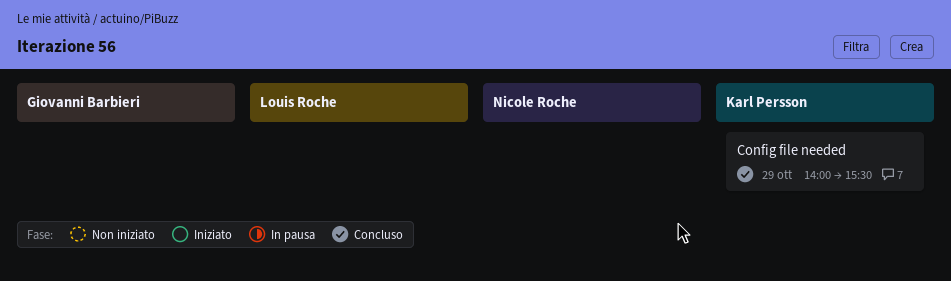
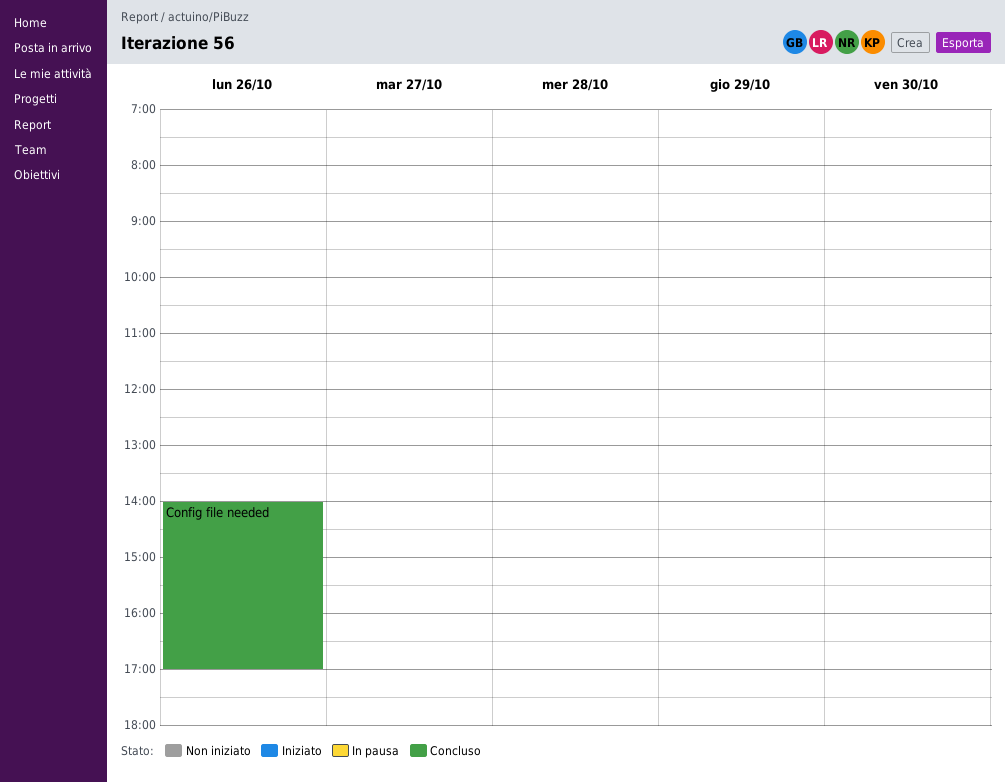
Config file needed, day: Oct 29 -> Oct 26
Config file needed, ends: 15:30 -> 17:00

